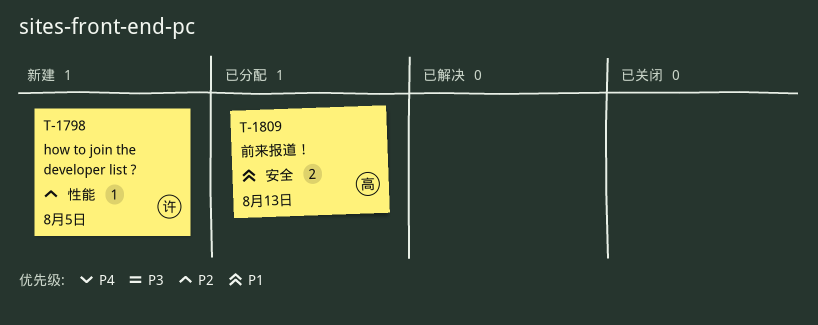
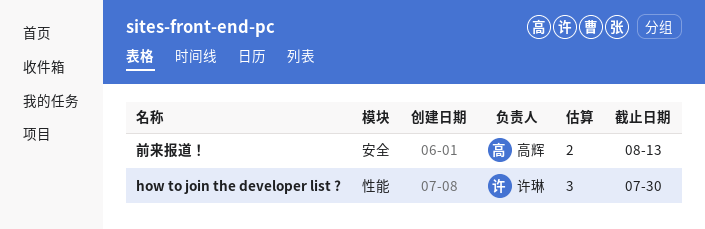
how to join the developer list ?, estimate: 1 -> 3
how to join the developer list ?, due: Aug 5 -> Jul 30

